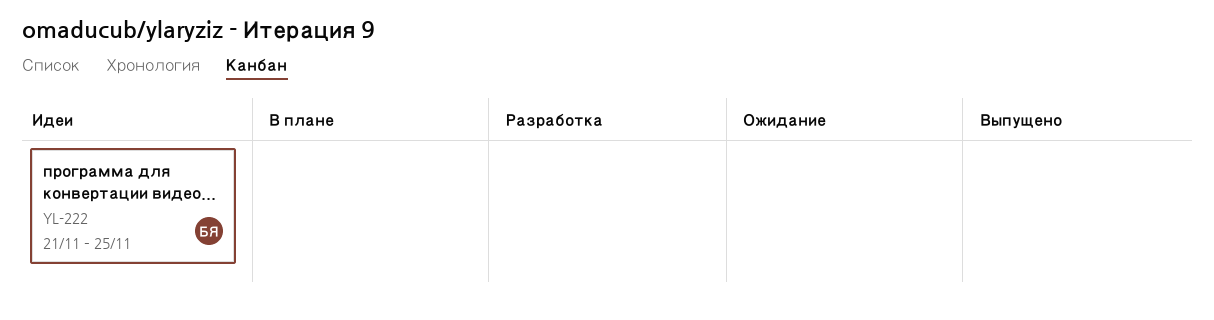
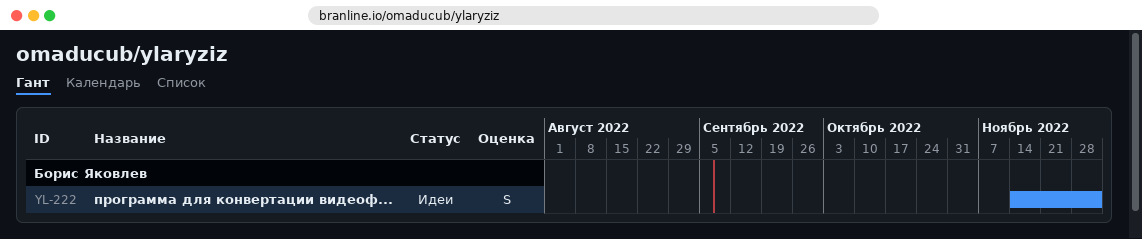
YL-222, start: Nov 21 -> Nov 14
YL-222, due: Nov 25 -> Dec 2

